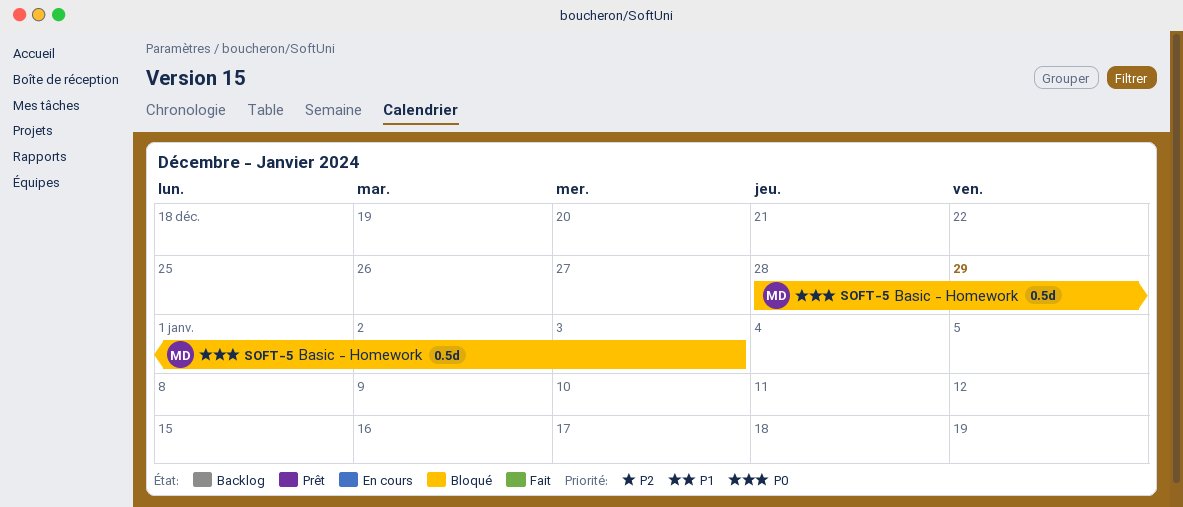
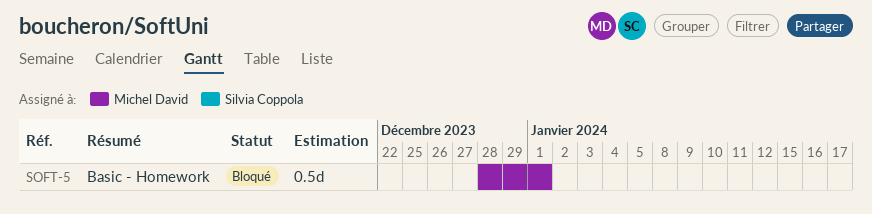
SOFT-5, due: Jan 3 -> Jan 1

